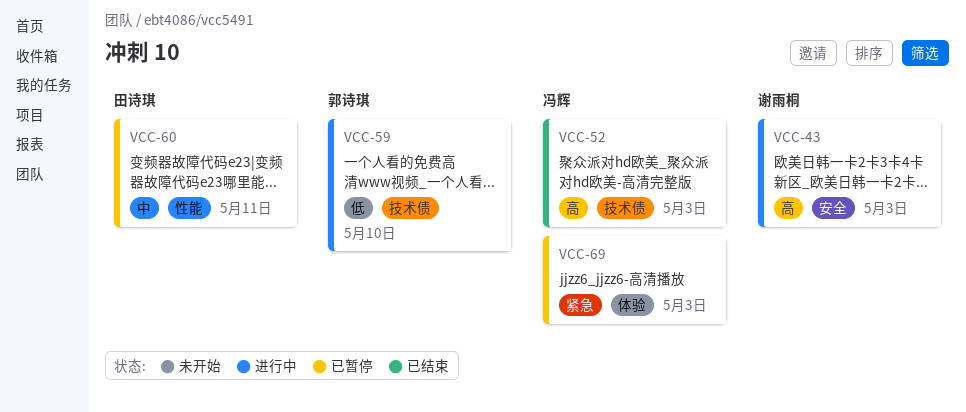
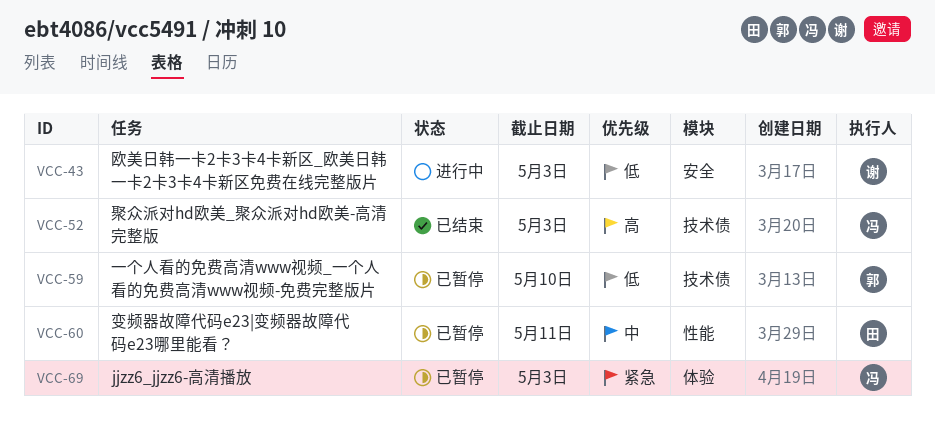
VCC-43, priority: 高 -> 低
VCC-59, status: 进行中 -> 已暂停

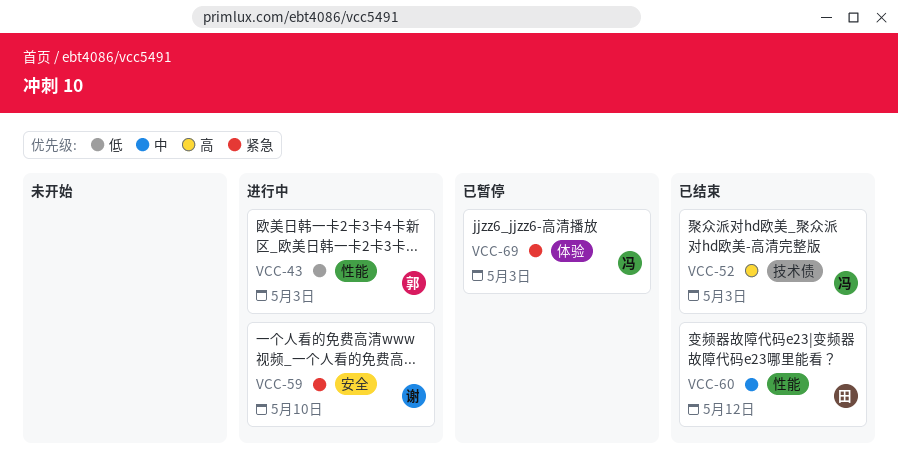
VCC-43, owner: 谢 -> 郭
VCC-43, label: 安全 -> 性能
VCC-59, status: 已暂停 -> 进行中
VCC-59, owner: 郭 -> 谢
VCC-59, priority: 低 -> 紧急
VCC-59, label: 技术债 -> 安全
VCC-60, status: 已暂停 -> 已结束
VCC-60, due: May 11 -> May 12

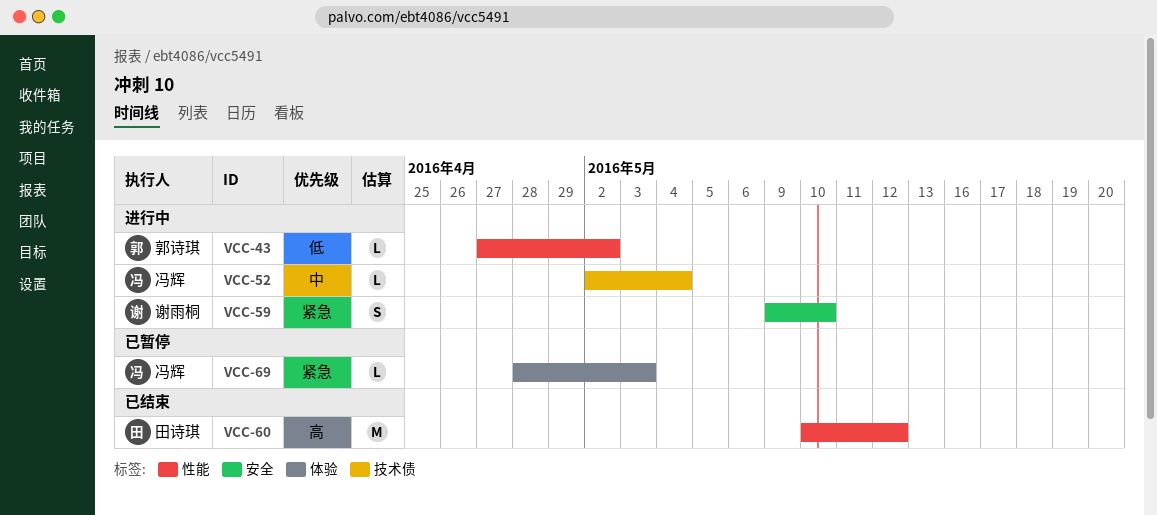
VCC-43, due: May 3 -> May 2
VCC-52, status: 已结束 -> 进行中
VCC-52, priority: 高 -> 中
VCC-52, due: May 3 -> May 4
VCC-60, priority: 中 -> 高

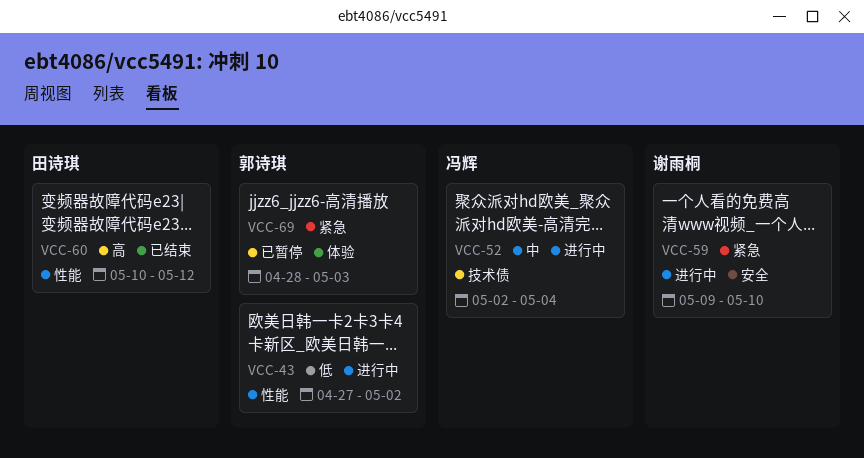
VCC-69, owner: 冯辉 -> 郭诗琪

